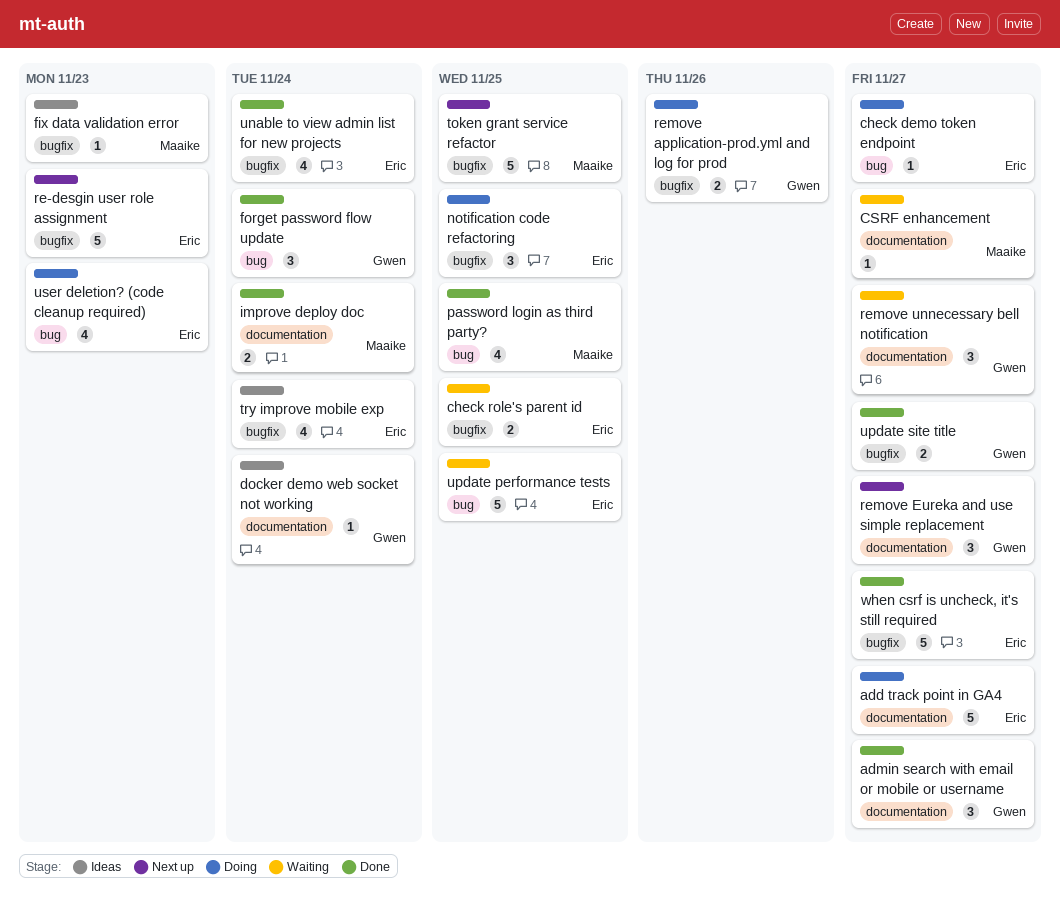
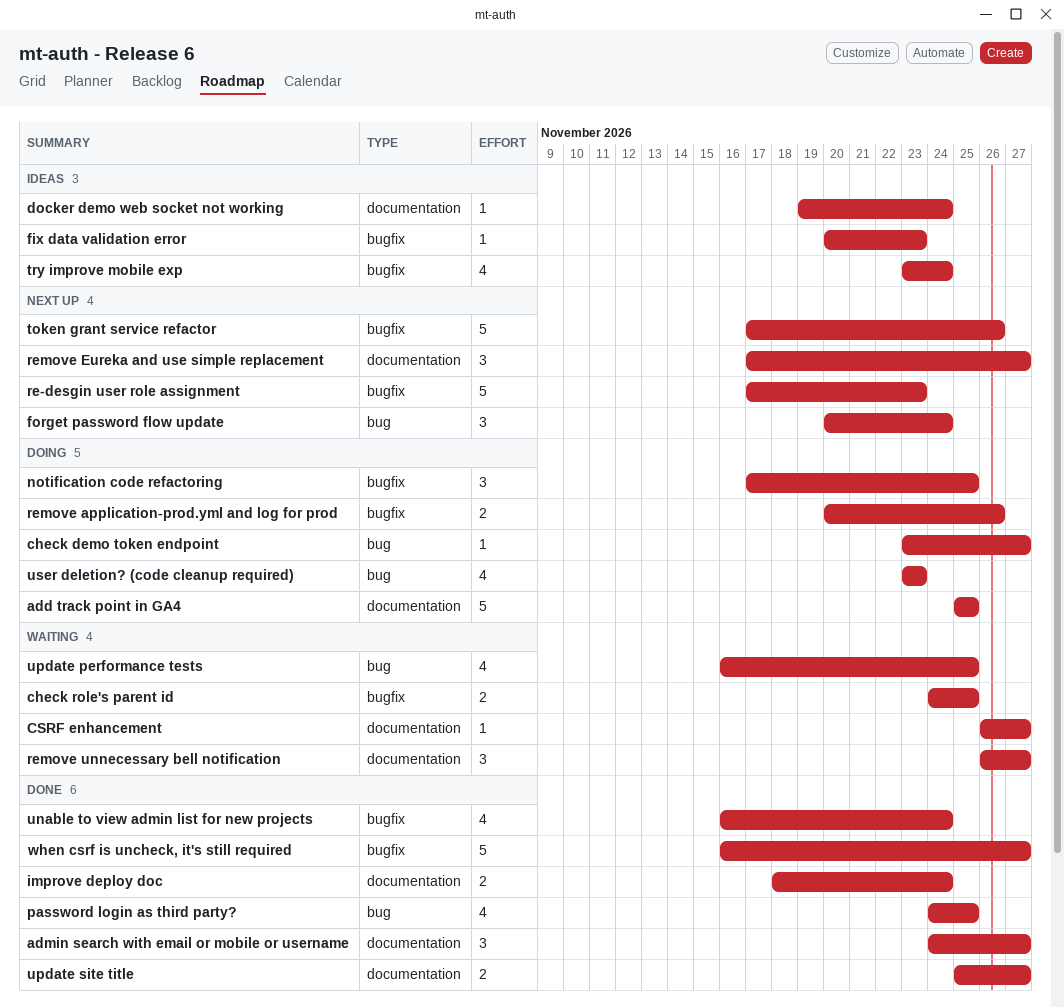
add track point in GA4, due: Nov 27 -> Nov 25
forget password flow update, status: Done -> Next up
token grant service refactor, due: Nov 25 -> Nov 26
update performance tests, estimate: 5 -> 4
update site title, label: bugfix -> documentation

